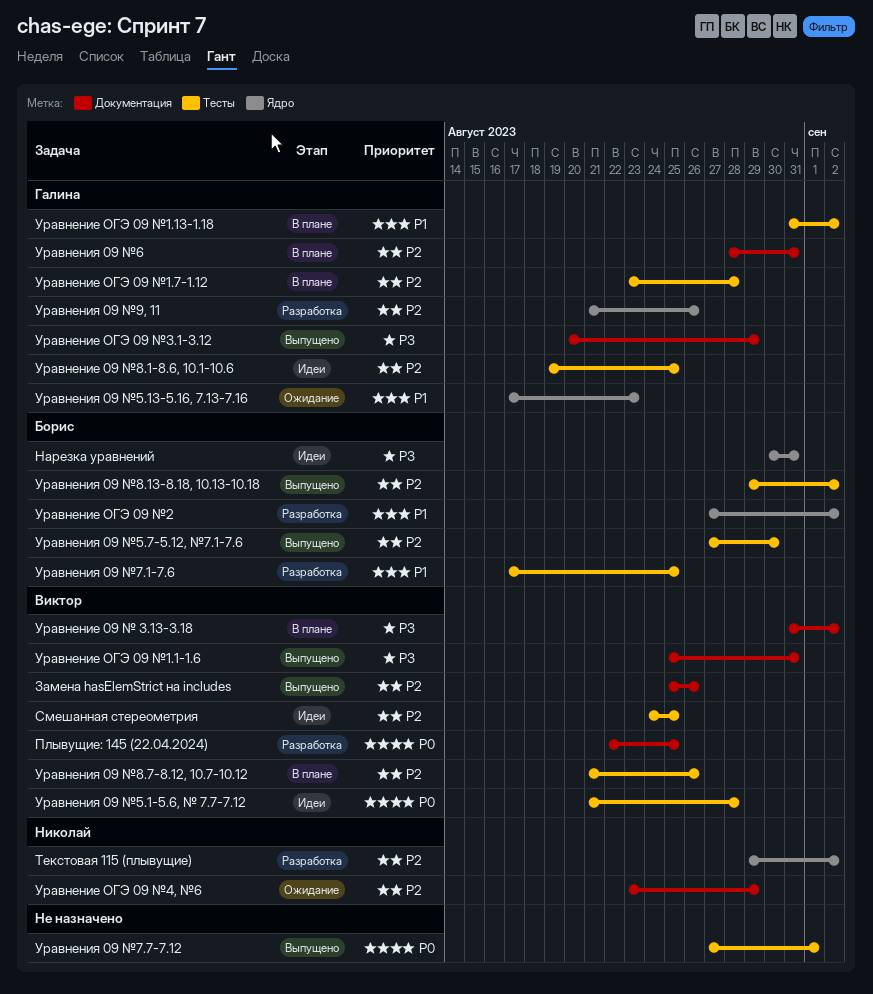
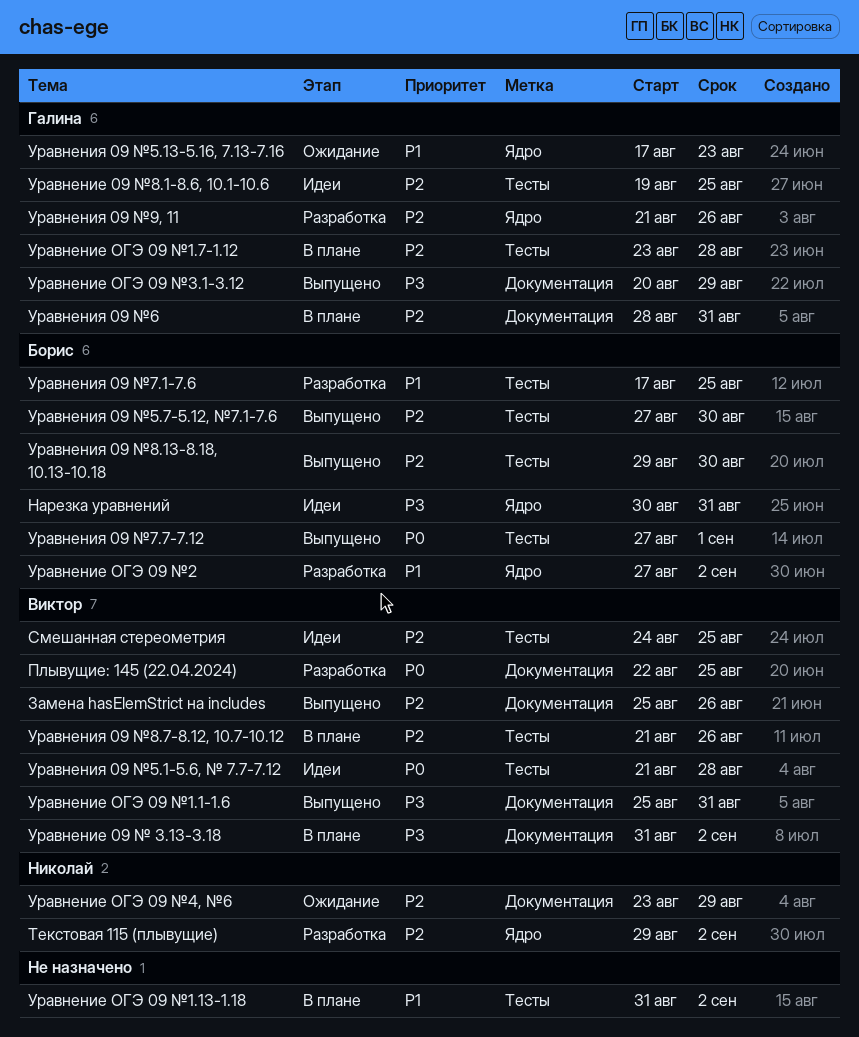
Уравнение ОГЭ 09 №1.13-1.18, owner: Галина -> none
Уравнения 09 №7.7-7.12, owner: none -> Борис
Уравнения 09 №8.13-8.18, 10.13-10.18, due: Sep 2 -> Aug 30

